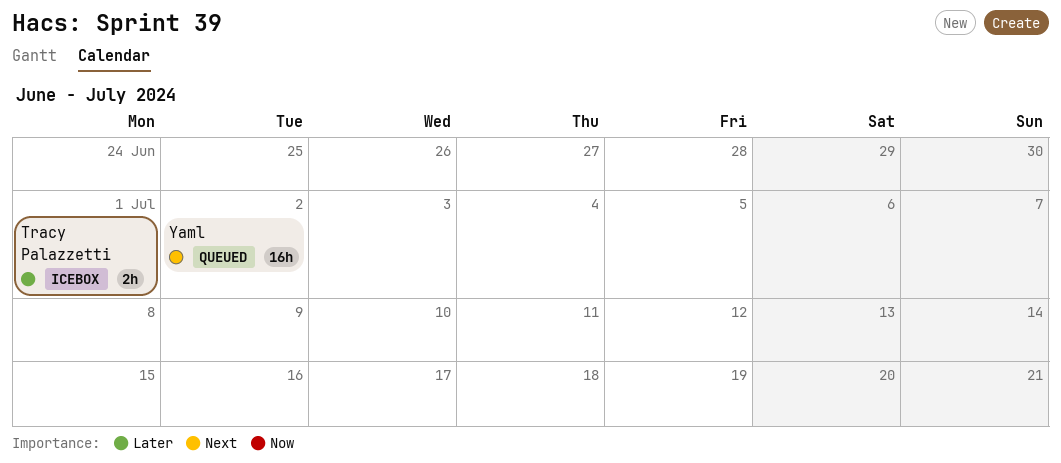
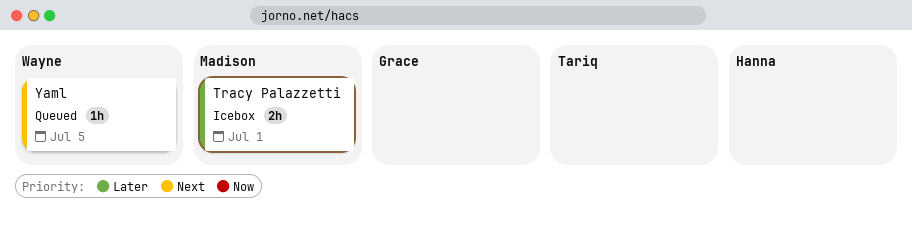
Yaml, estimate: 16h -> 1h
Yaml, due: Jul 2 -> Jul 5

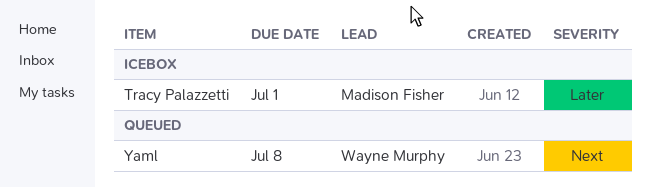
Yaml, due: Jul 5 -> Jul 8

